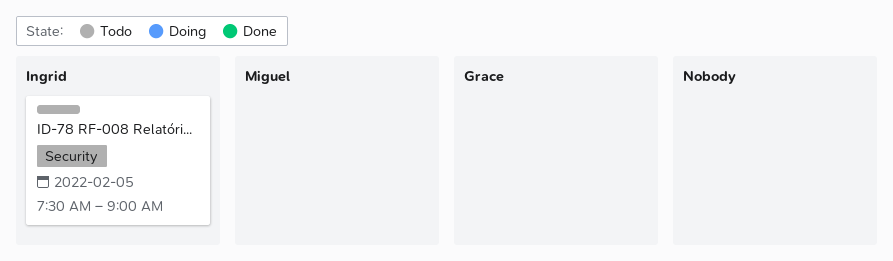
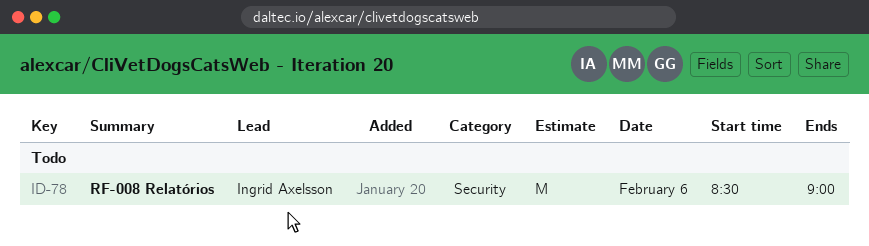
ID-78, day: Feb 5 -> Feb 6
ID-78, begins: 07:30 -> 08:30

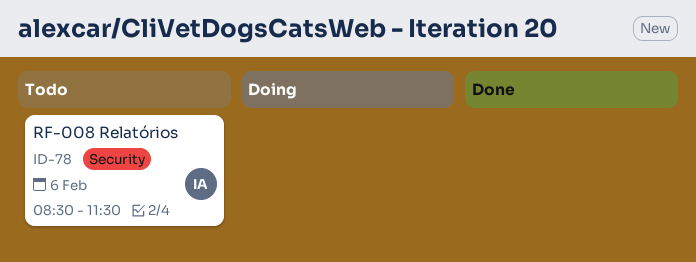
ID-78, ends: 09:00 -> 11:30

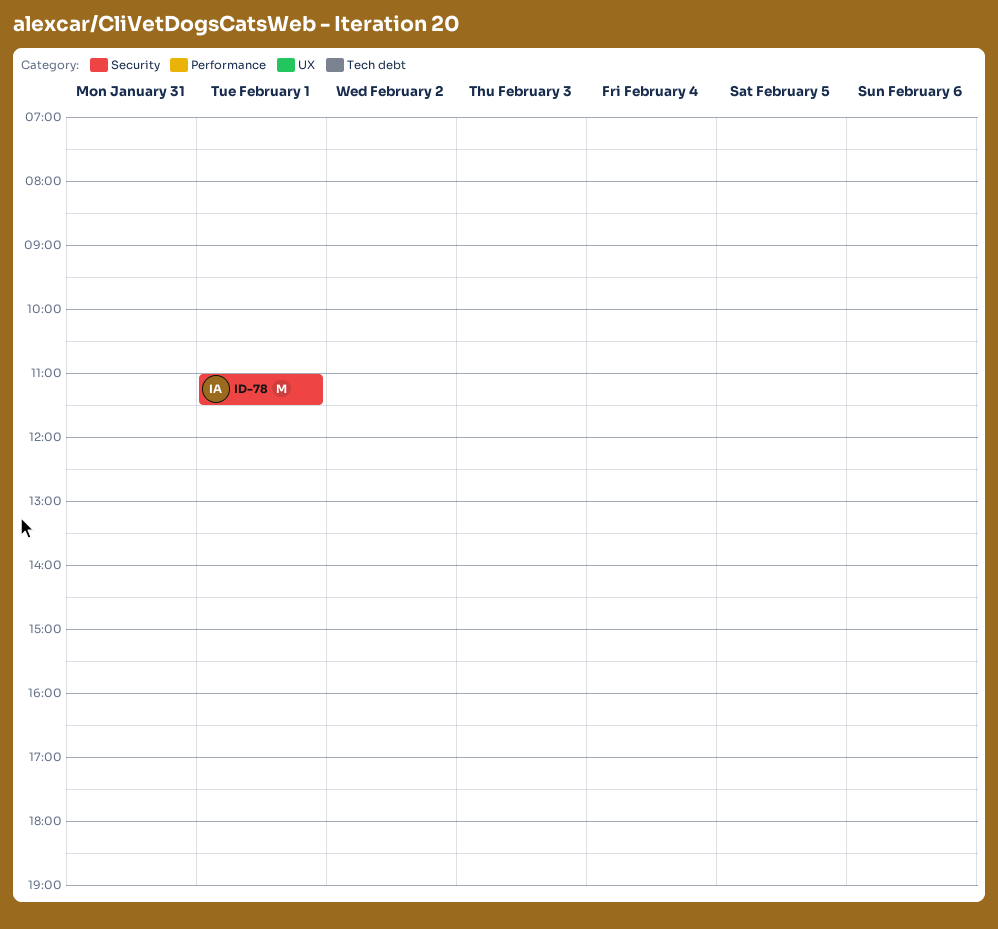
ID-78, day: Feb 6 -> Feb 1
ID-78, begins: 08:30 -> 11:00

